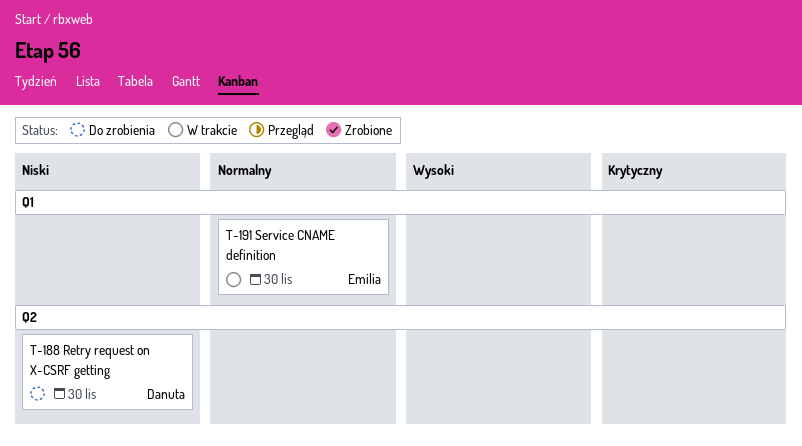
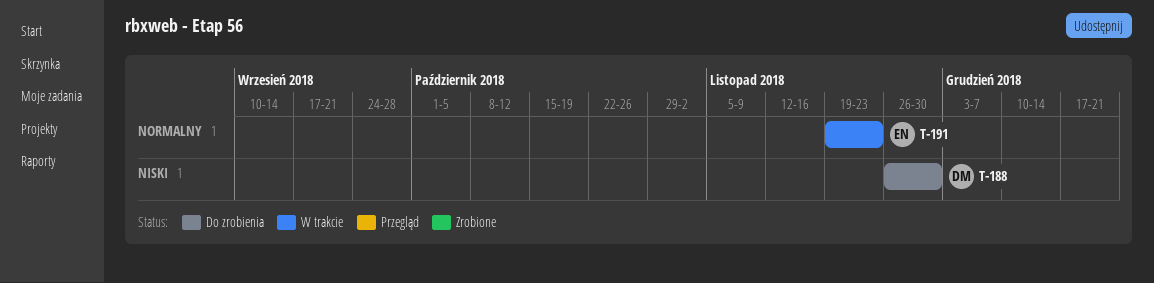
T-191, due: Nov 30 -> Nov 23

